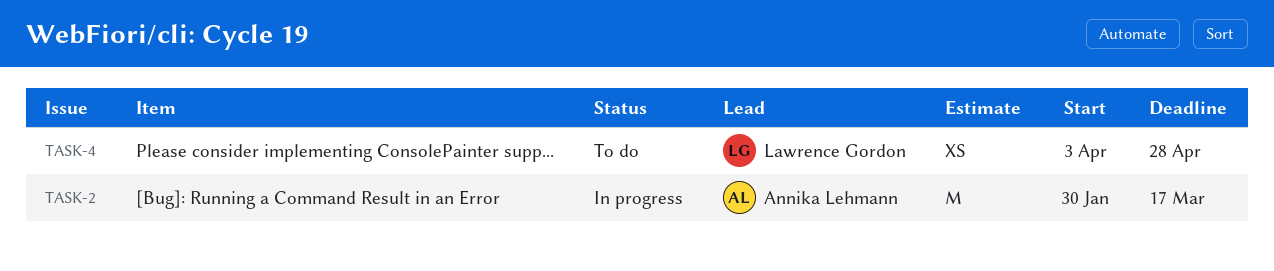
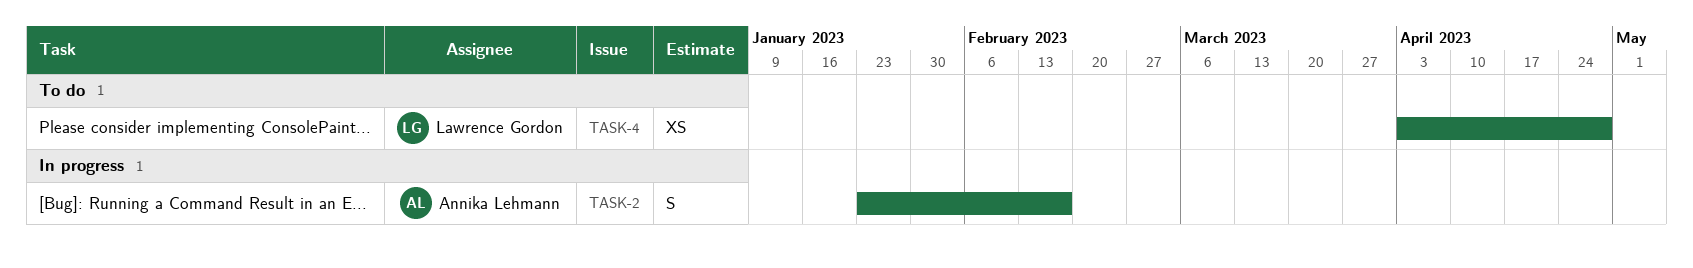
TASK-2, estimate: M -> S
TASK-2, start: Jan 30 -> Jan 23
TASK-2, due: Mar 17 -> Feb 17

